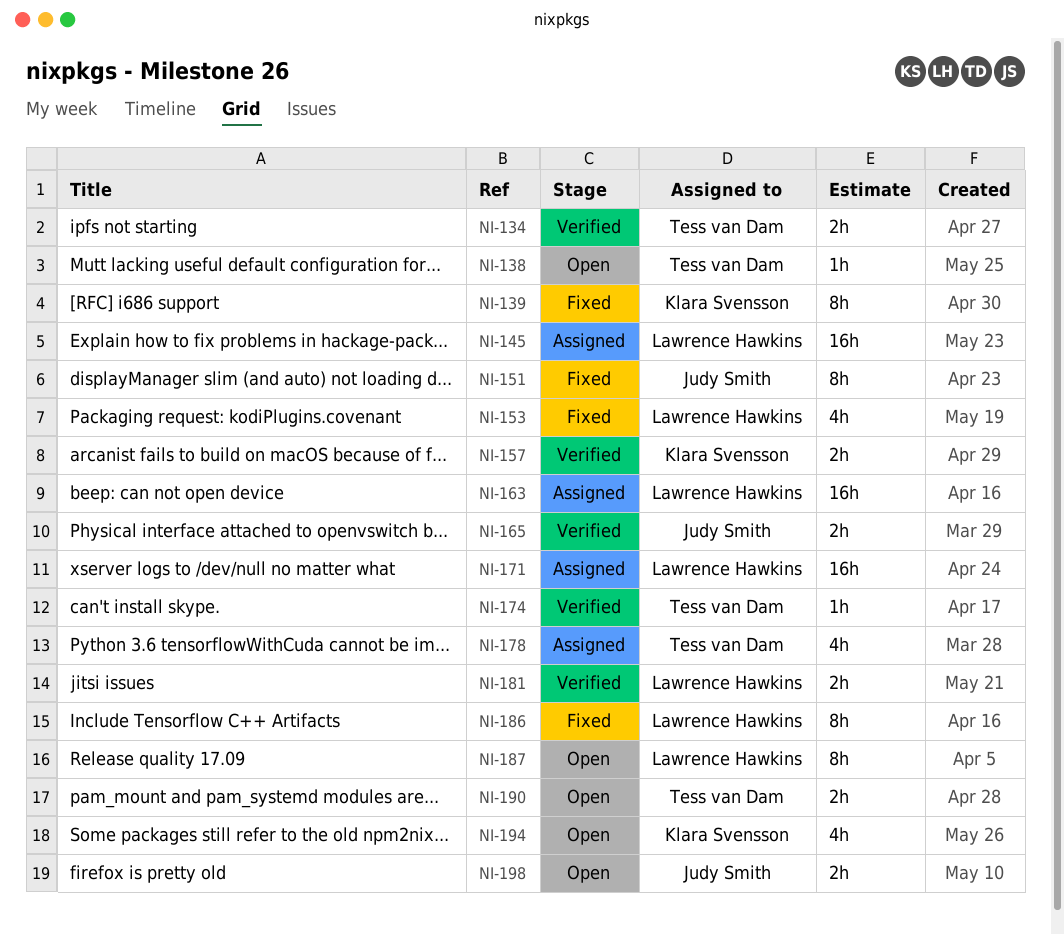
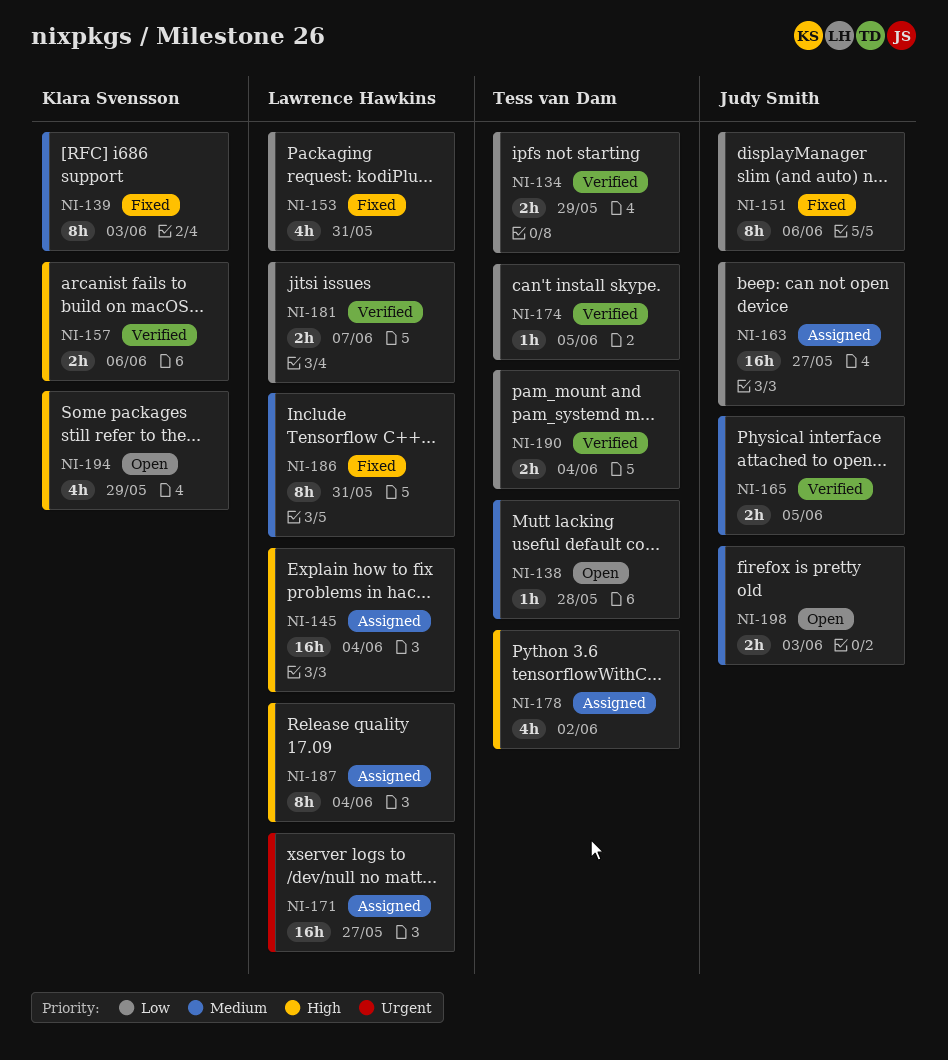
NI-163, owner: Lawrence Hawkins -> Judy Smith
NI-187, status: Open -> Assigned
NI-190, status: Open -> Verified

